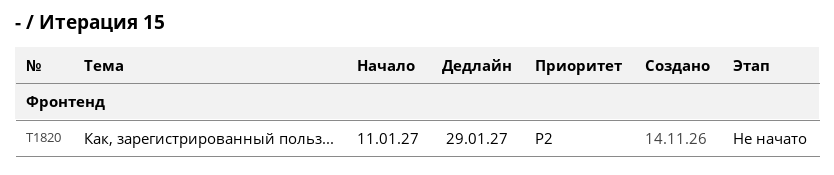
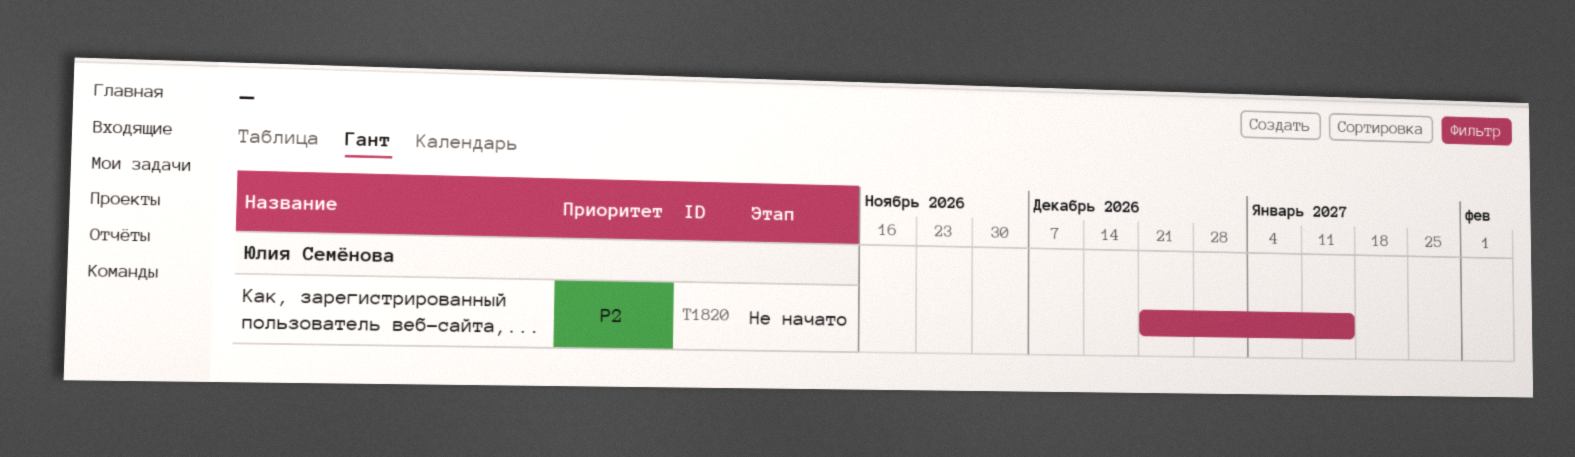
T1820, start: Jan 11 -> Dec 21
T1820, due: Jan 29 -> Jan 15

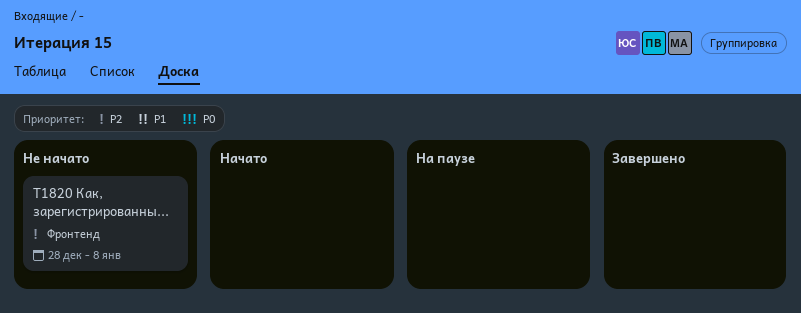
T1820, start: Dec 21 -> Dec 28
T1820, due: Jan 15 -> Jan 8

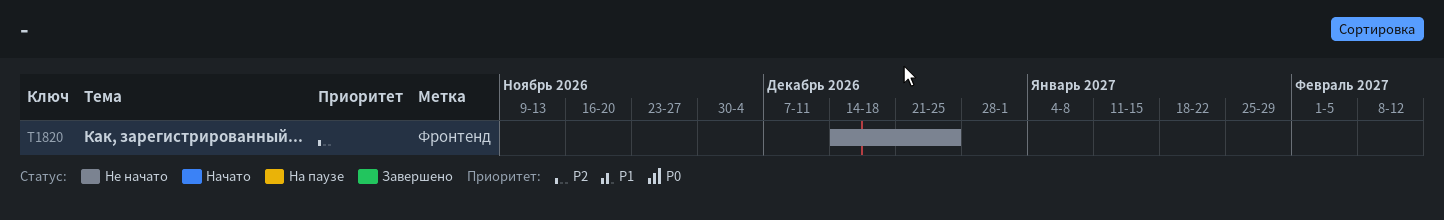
T1820, start: Dec 28 -> Dec 14
T1820, due: Jan 8 -> Dec 25

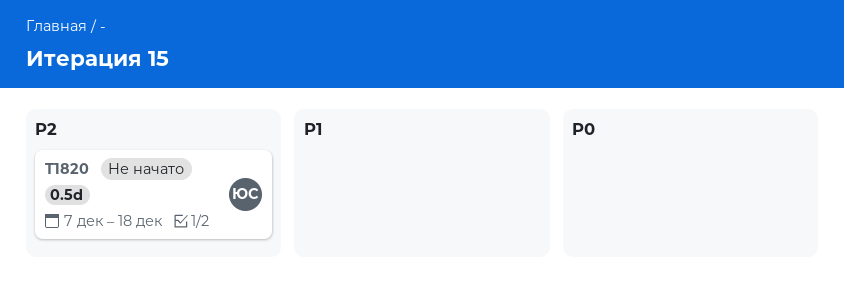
T1820, start: Dec 14 -> Dec 7
T1820, due: Dec 25 -> Dec 18

